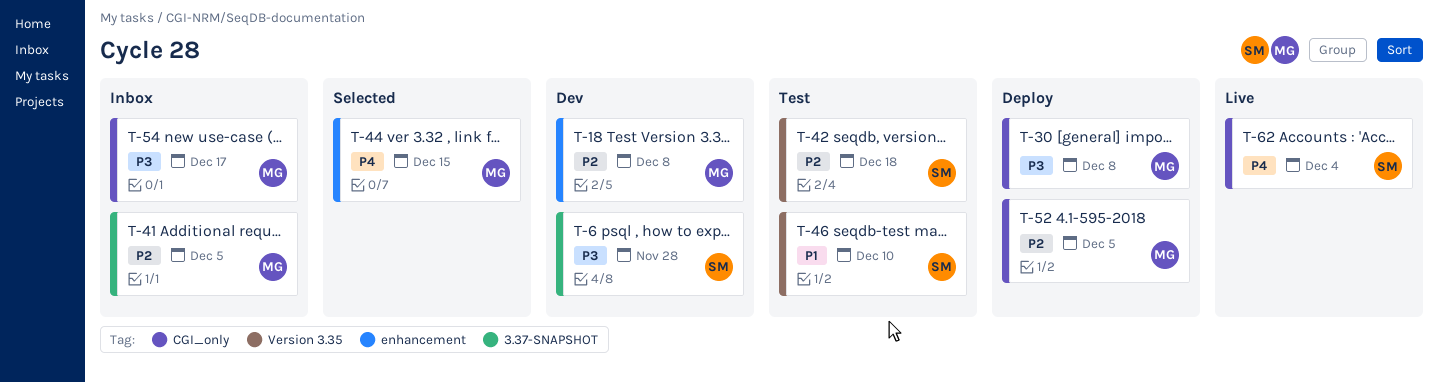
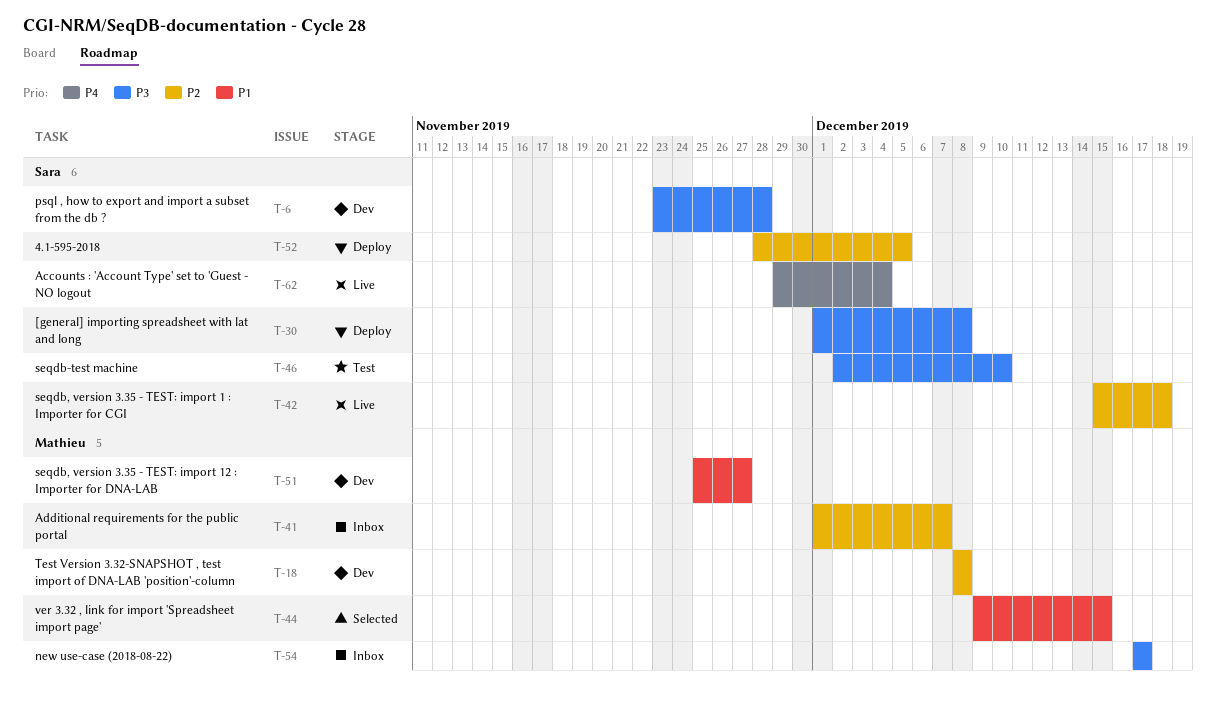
T-30, owner: Mathieu -> Sara
T-41, due: Dec 5 -> Dec 7
T-42, status: Test -> Live
T-44, priority: P4 -> P1
T-46, priority: P1 -> P3
T-51: none -> present
T-52, owner: Mathieu -> Sara

